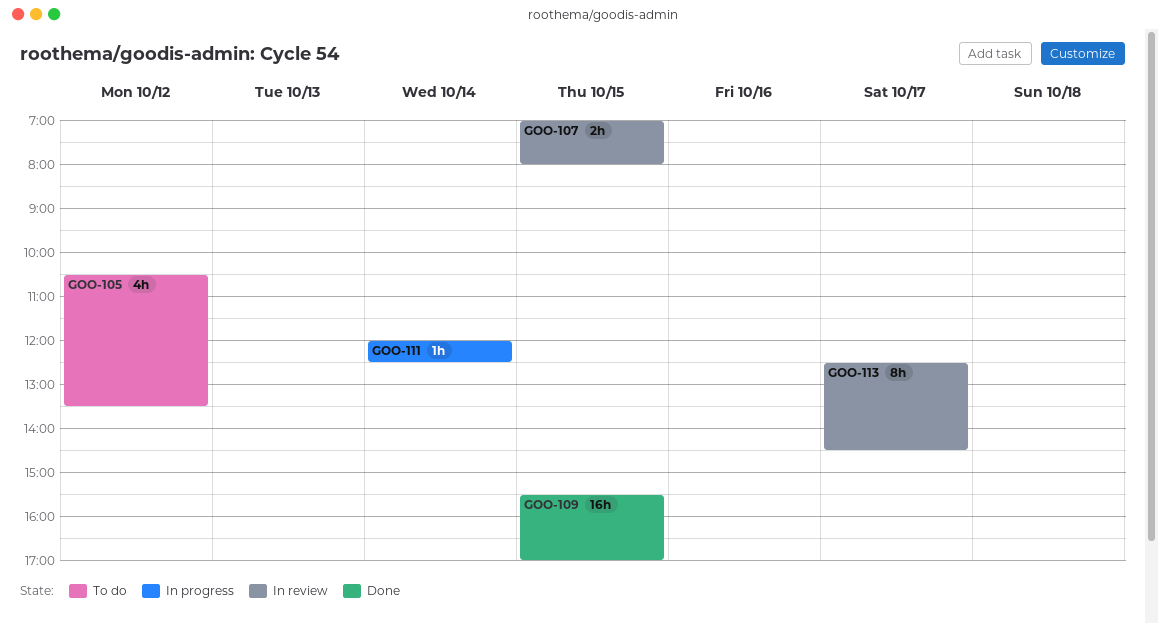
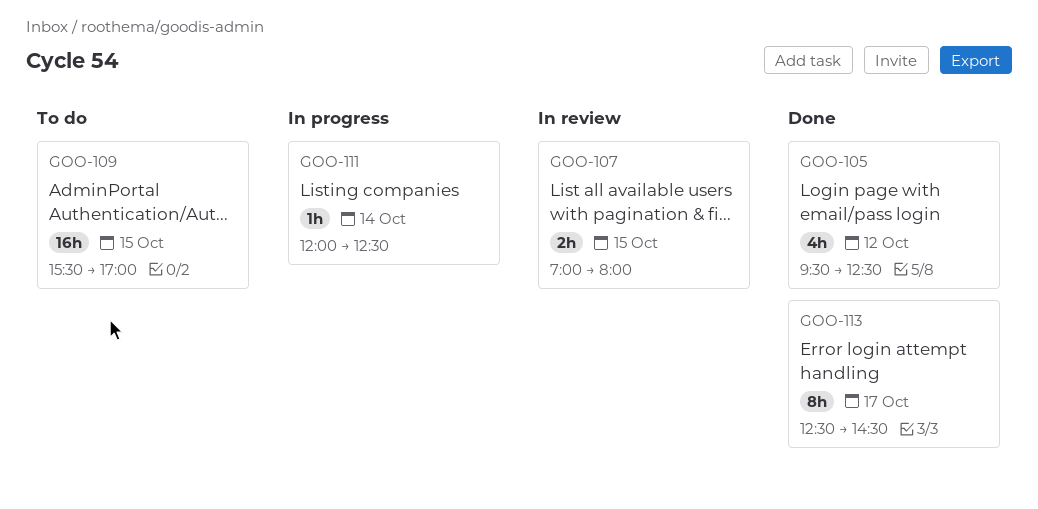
GOO-105, status: To do -> Done
GOO-105, begins: 10:30 -> 09:30
GOO-105, ends: 13:30 -> 12:30
GOO-109, status: Done -> To do
GOO-113, status: In review -> Done

